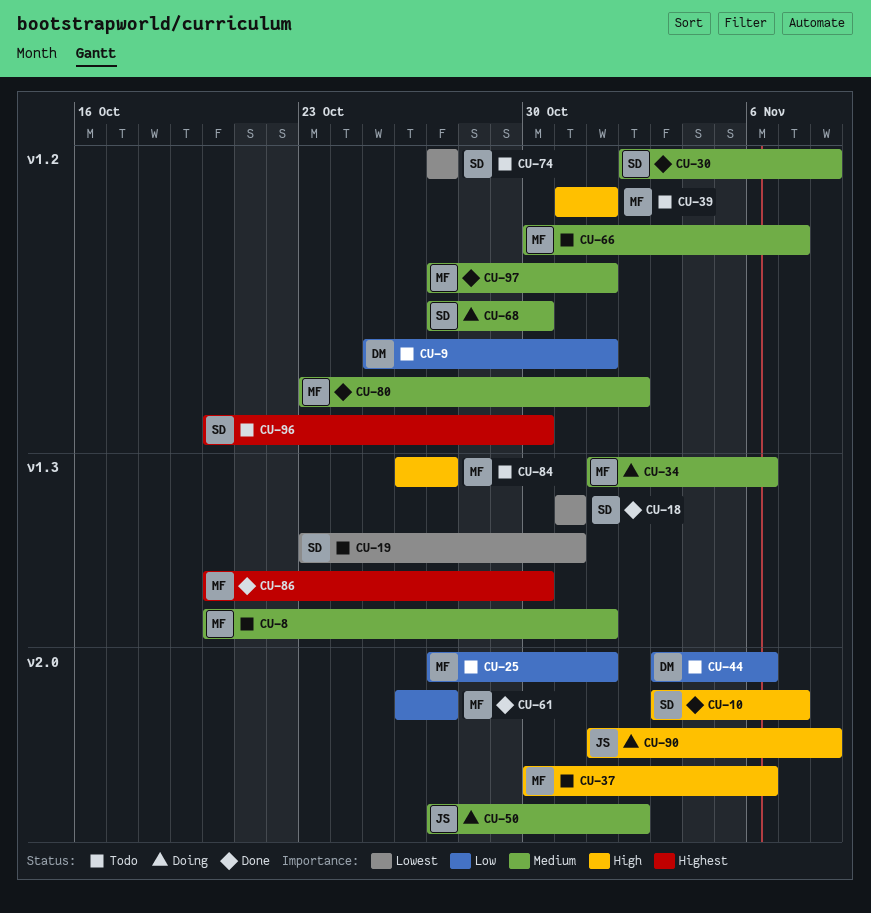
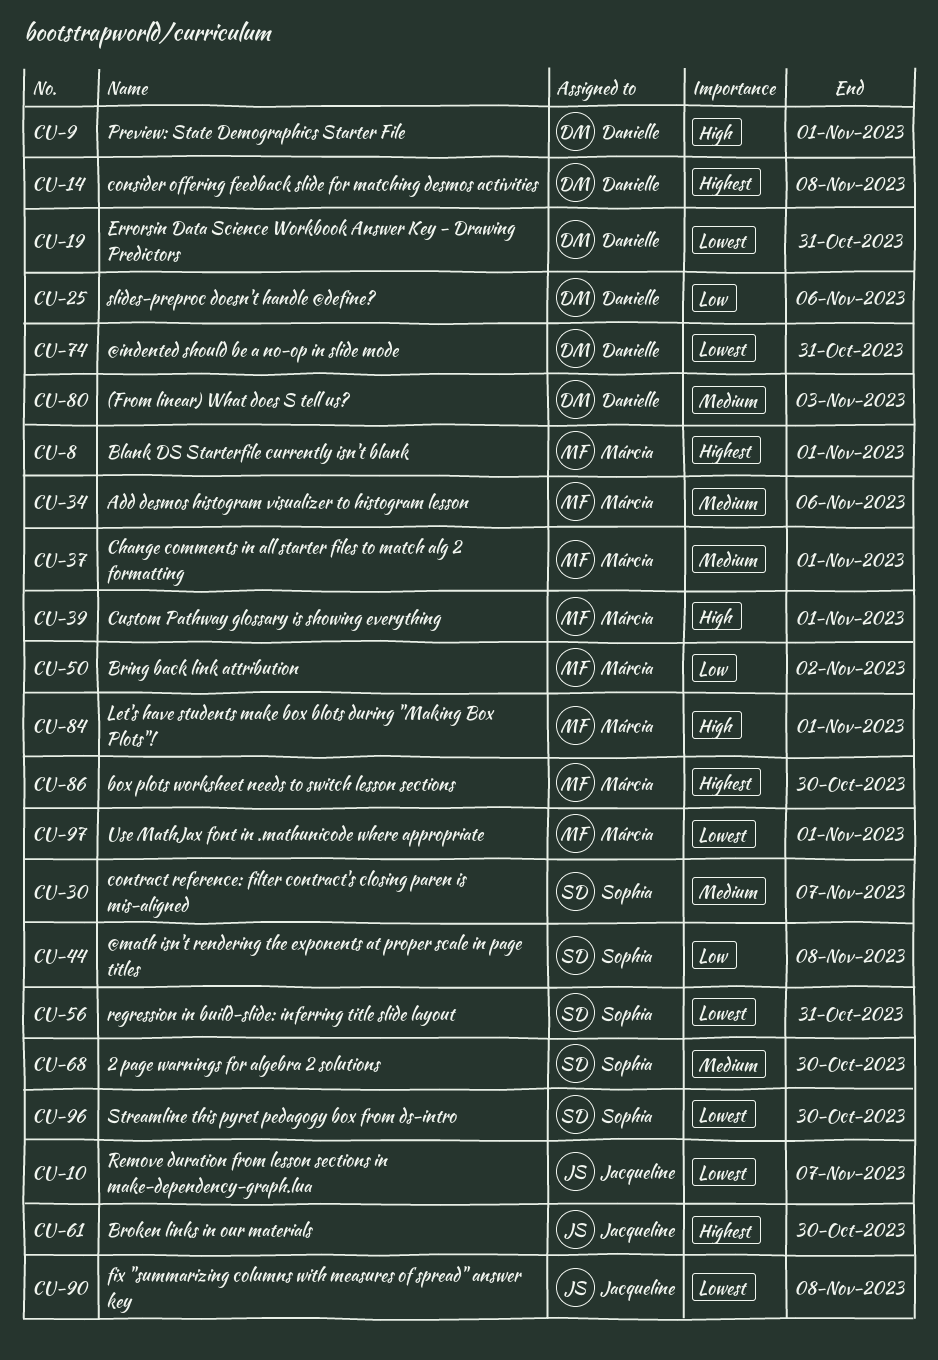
CU-8, priority: Medium -> Highest
CU-9, priority: Low -> High
CU-10, owner: Sophia -> Jacqueline
CU-10, priority: High -> Lowest
CU-14: none -> present
CU-18: present -> none
CU-19, owner: Sophia -> Danielle
CU-25, owner: Márcia -> Danielle
CU-25, due: Nov 1 -> Nov 6
CU-30, due: Nov 8 -> Nov 7
CU-37, priority: High -> Medium
CU-37, due: Nov 6 -> Nov 1
CU-44, owner: Danielle -> Sophia
CU-44, due: Nov 6 -> Nov 8
CU-50, owner: Jacqueline -> Márcia
CU-50, priority: Medium -> Low
CU-56: none -> present
CU-61, owner: Márcia -> Jacqueline
CU-61, priority: Low -> Highest
CU-61, due: Oct 27 -> Oct 30
CU-66: present -> none
CU-74, owner: Sophia -> Danielle
CU-74, due: Oct 27 -> Oct 31
CU-80, owner: Márcia -> Danielle
CU-80, due: Nov 2 -> Nov 3
CU-84, due: Oct 27 -> Nov 1
CU-90, priority: High -> Lowest
CU-96, priority: Highest -> Lowest
CU-97, priority: Medium -> Lowest

